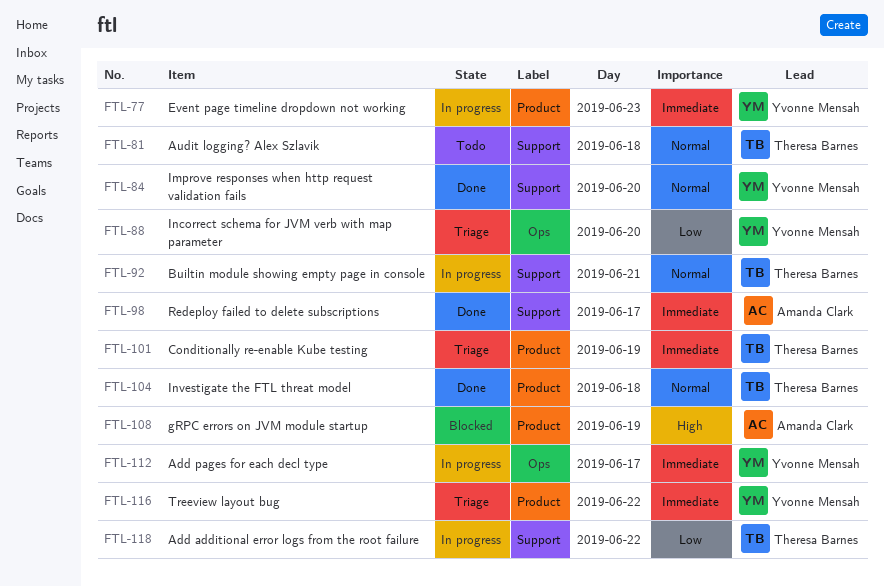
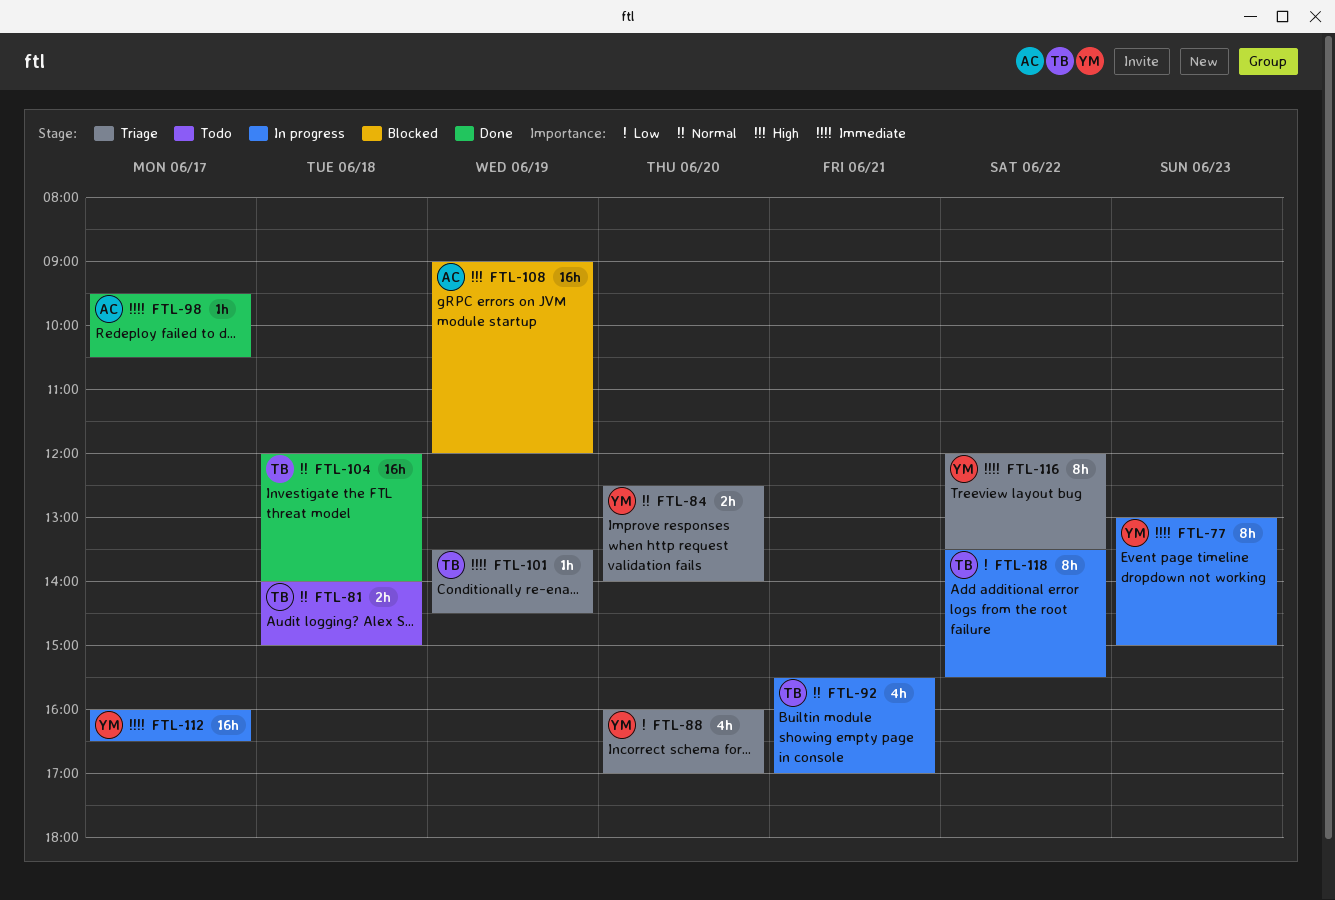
FTL-84, status: Done -> Triage

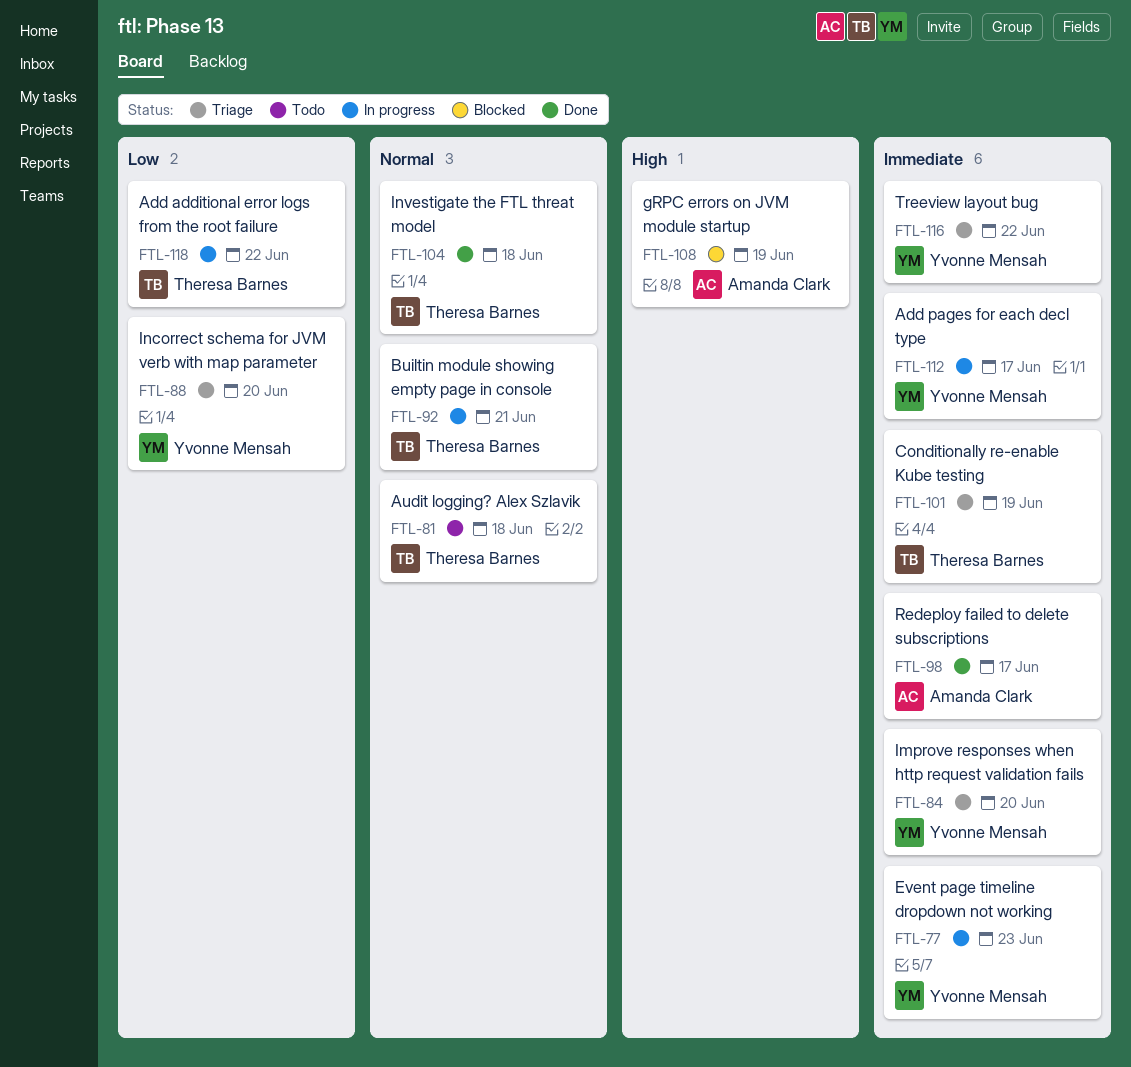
FTL-84, priority: Normal -> Immediate

